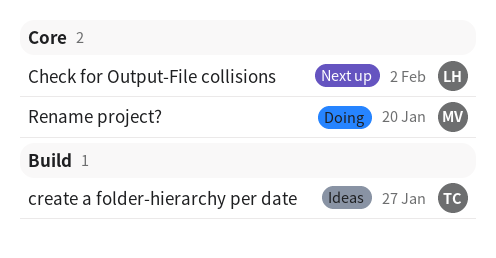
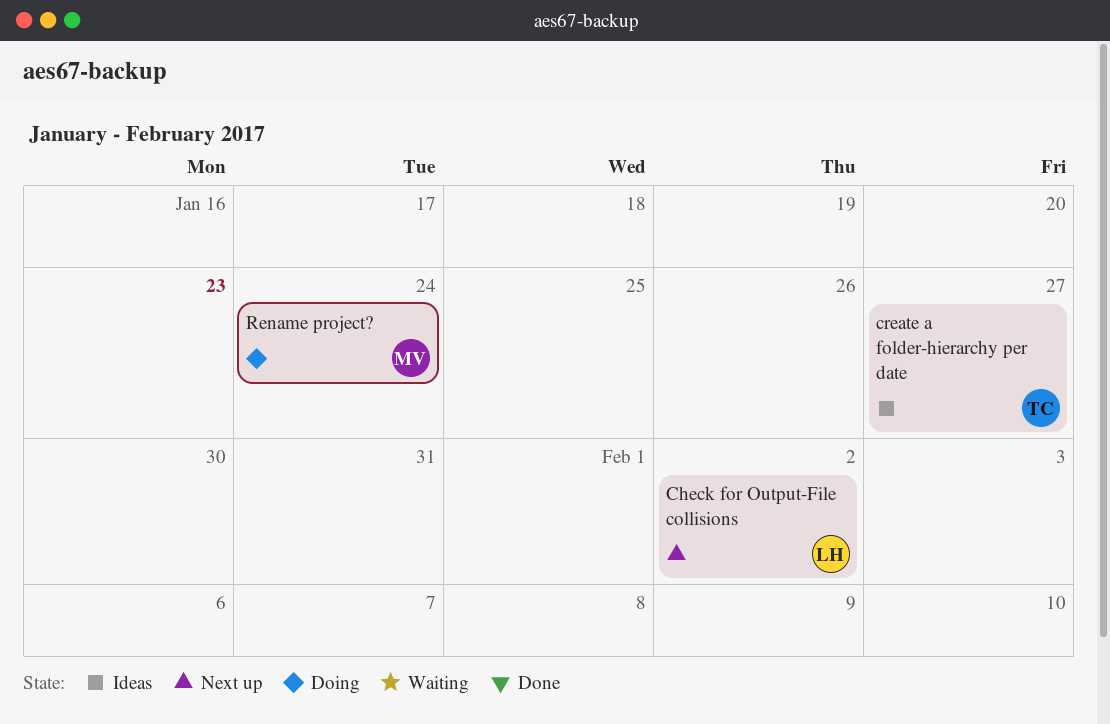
Rename project?, due: Jan 20 -> Jan 24

